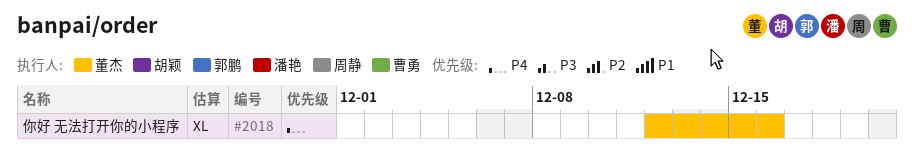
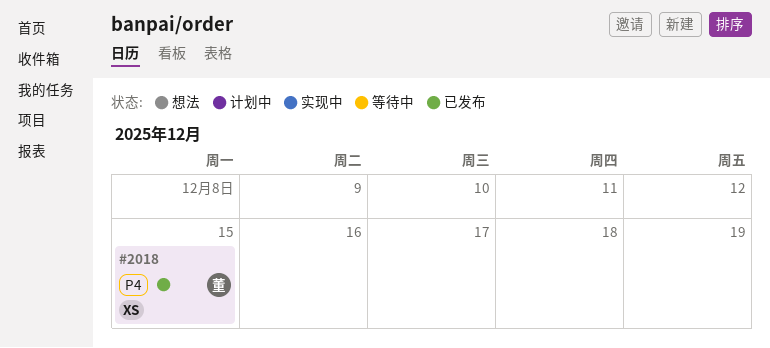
#2018, estimate: XL -> XS
#2018, due: Dec 16 -> Dec 15

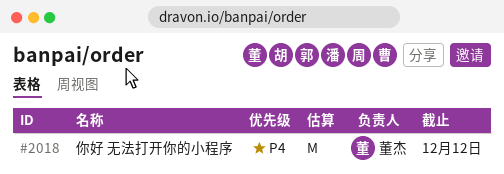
#2018, estimate: XS -> M
#2018, due: Dec 15 -> Dec 12

